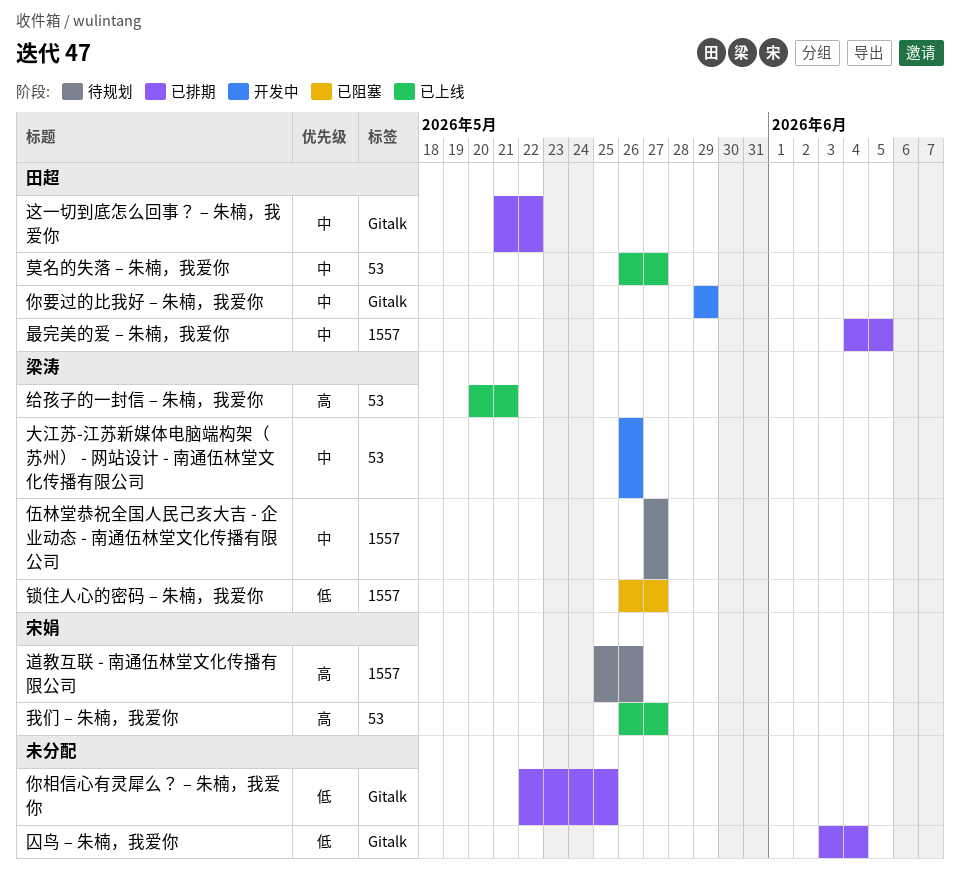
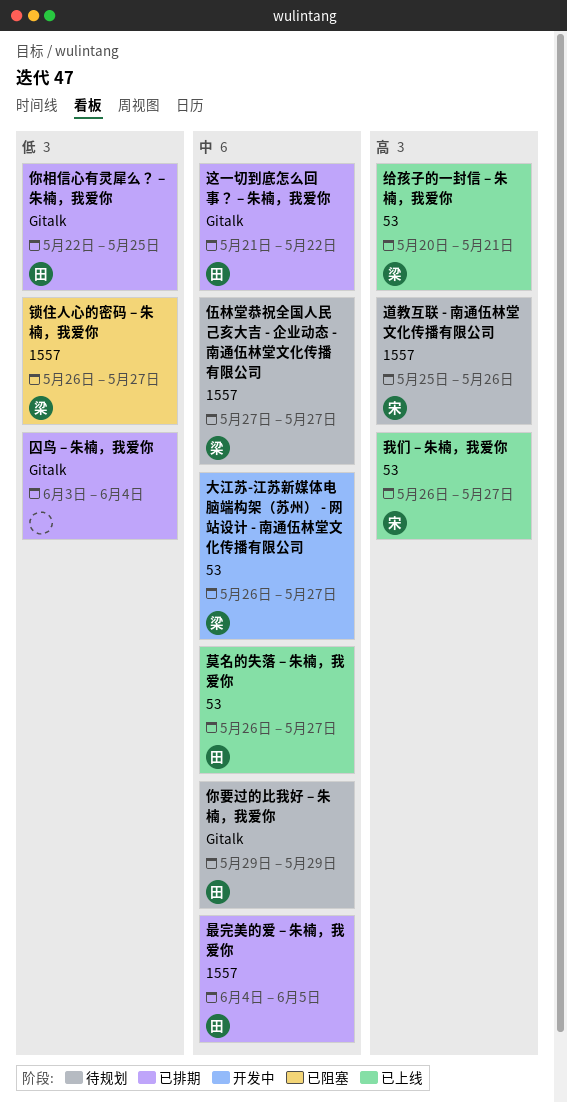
你相信心有灵犀么？ – 朱楠，我爱你, owner: none -> 田超
你要过的比我好 – 朱楠，我爱你, status: 开发中 -> 待规划
大江苏-江苏新媒体电脑端构架（苏州） - 网站设计 - 南通伍林堂文化传播有限公司, due: May 26 -> May 27

